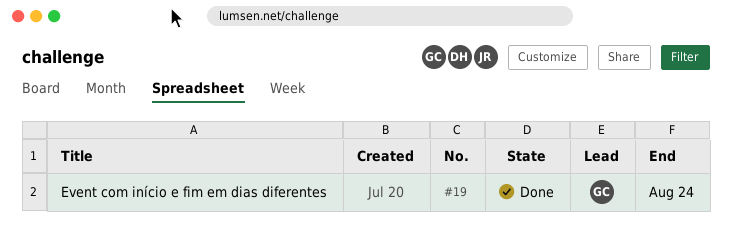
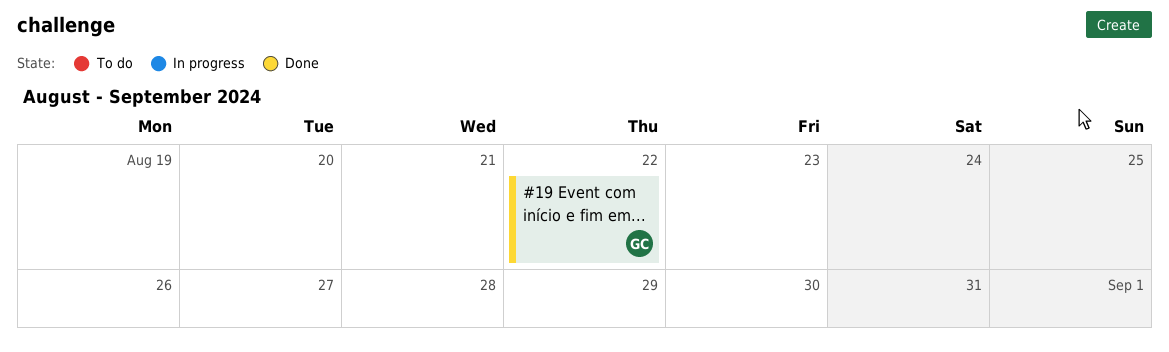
#19, due: Aug 24 -> Aug 22

